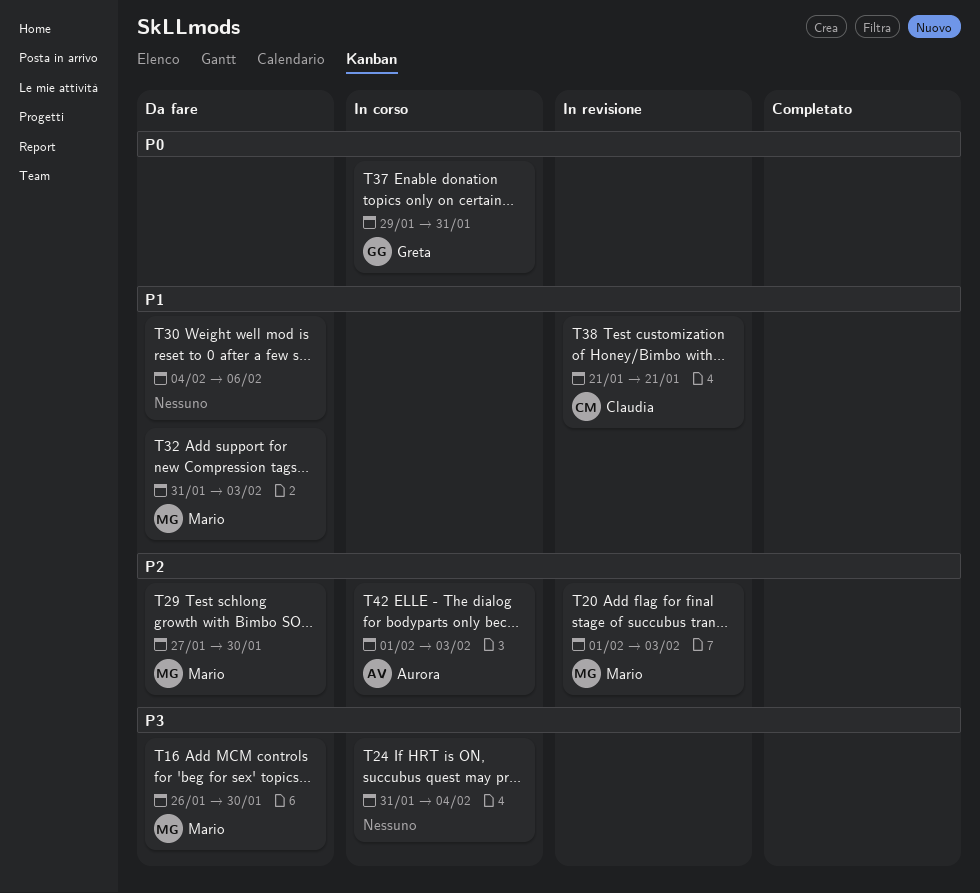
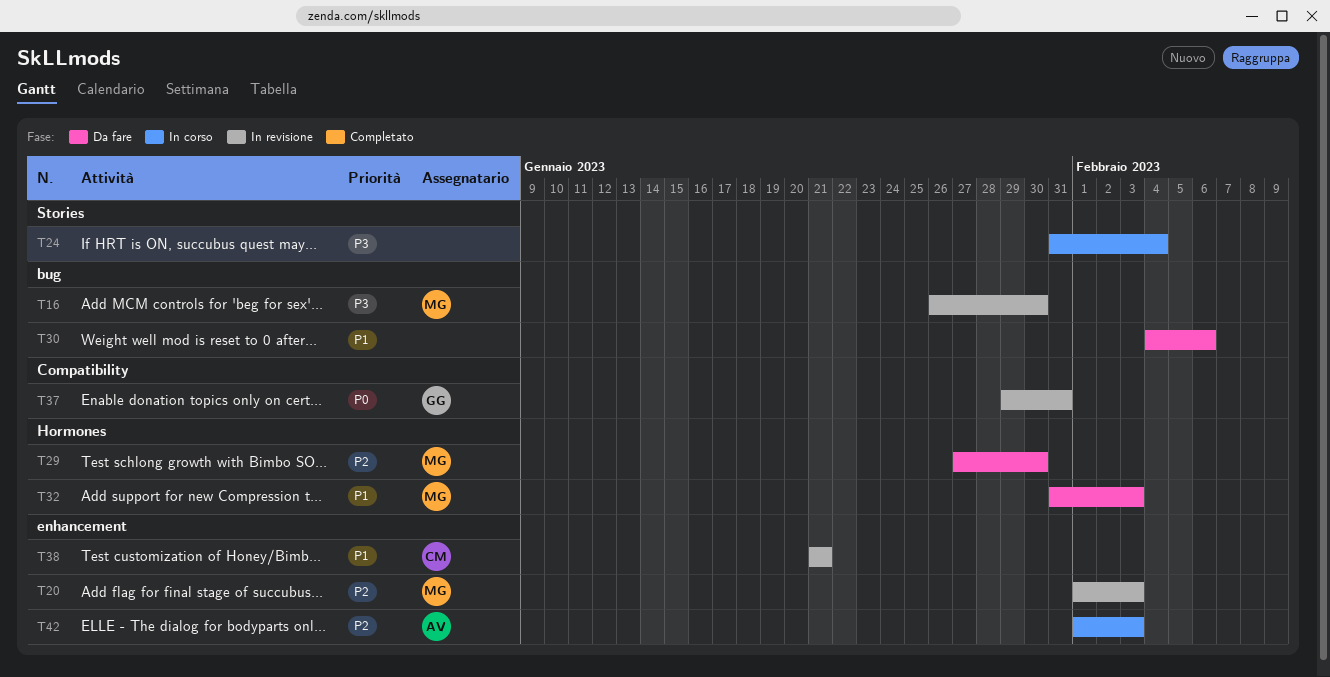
T16, status: Da fare -> In revisione
T37, status: In corso -> In revisione

